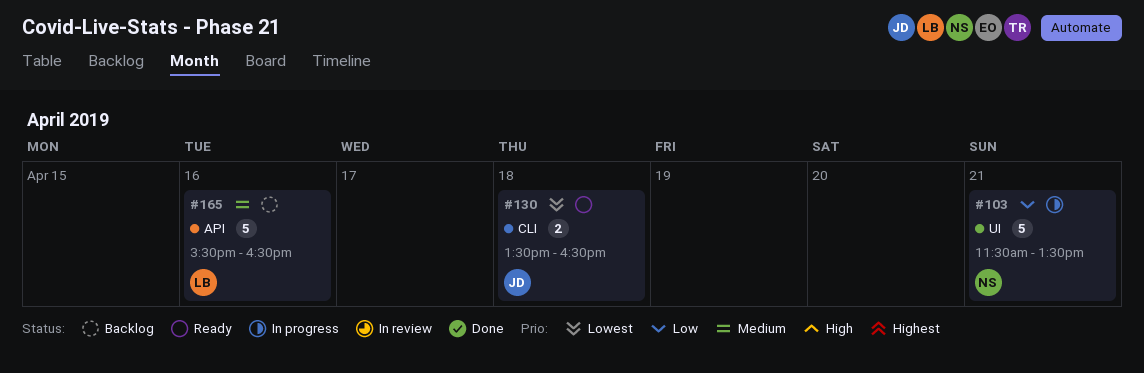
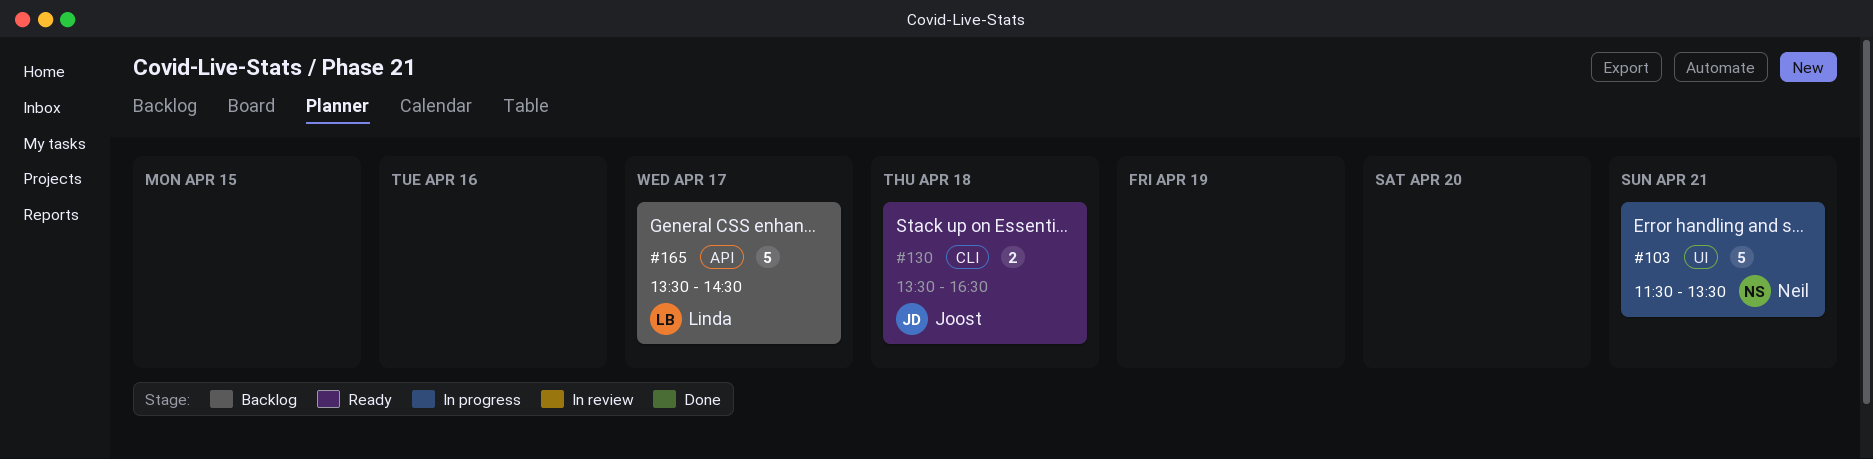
#165, day: Apr 16 -> Apr 17
#165, begins: 15:30 -> 13:30
#165, ends: 16:30 -> 14:30

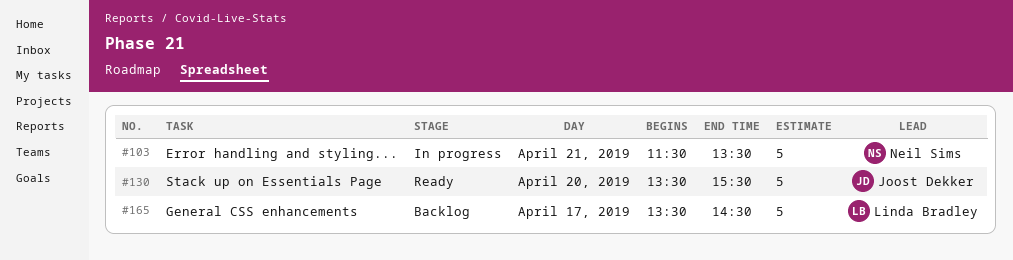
#130, estimate: 2 -> 5
#130, day: Apr 18 -> Apr 20
#130, ends: 16:30 -> 15:30

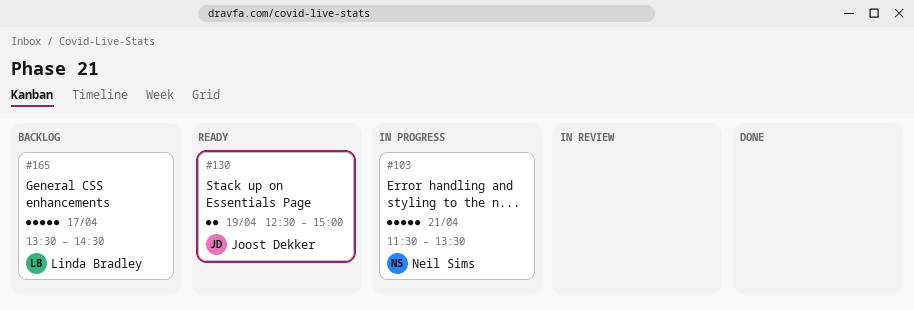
#130, estimate: 5 -> 2
#130, day: Apr 20 -> Apr 19
#130, begins: 13:30 -> 12:30
#130, ends: 15:30 -> 15:00

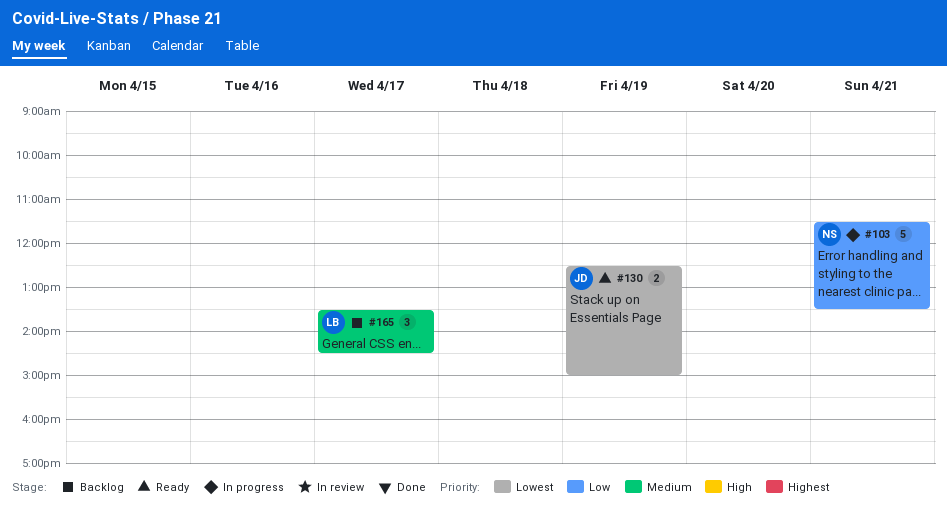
#165, estimate: 5 -> 3

